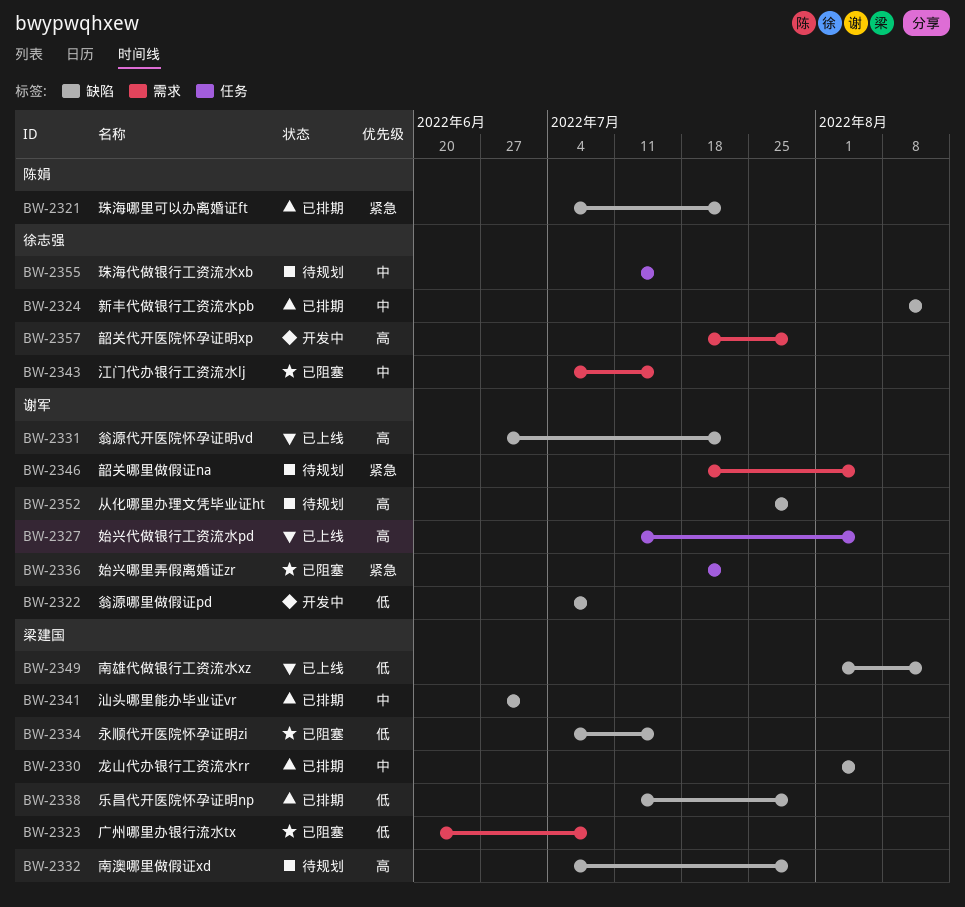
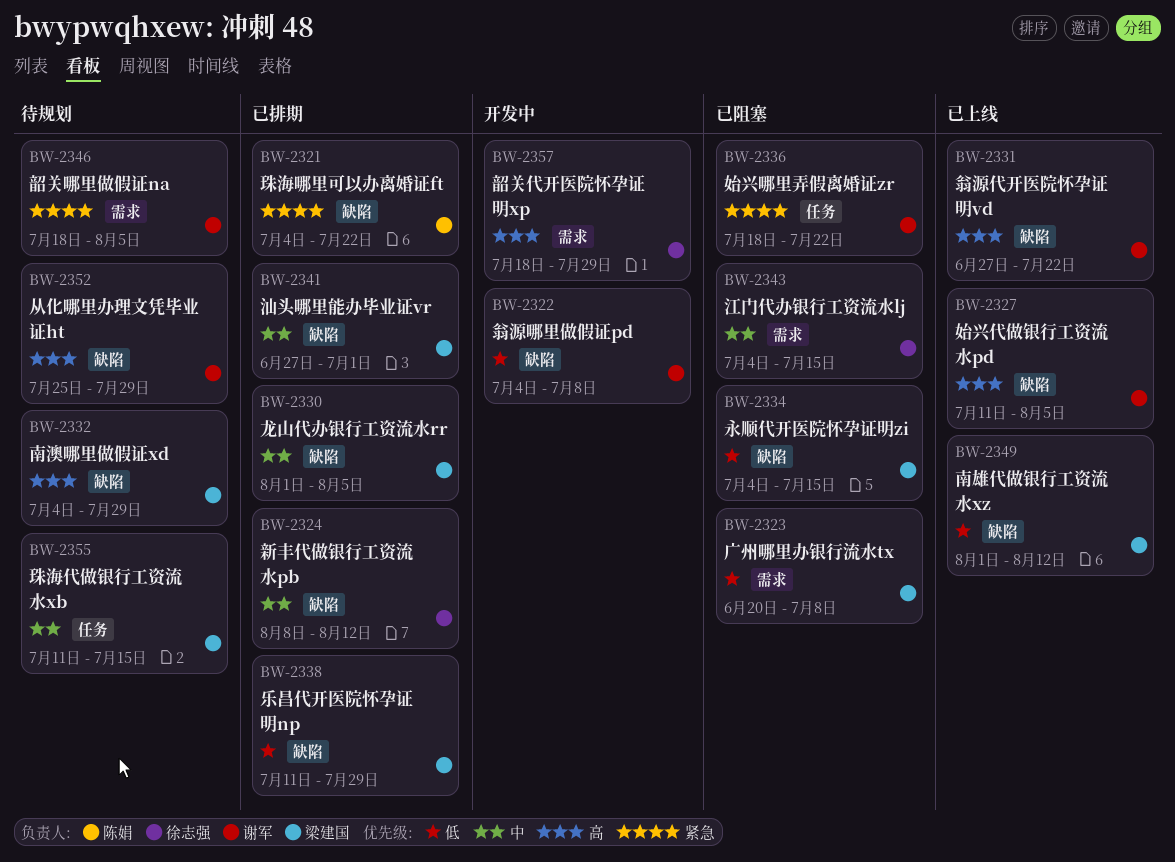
BW-2327, label: 任务 -> 缺陷
BW-2355, owner: 徐志强 -> 梁建国

